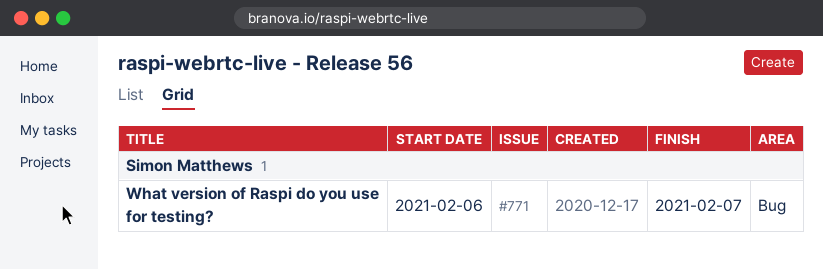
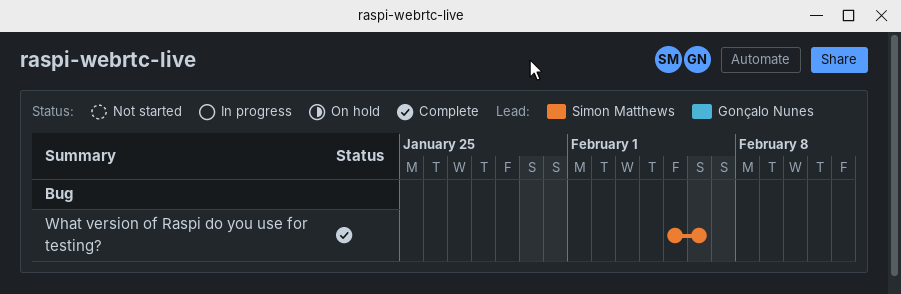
What version of Raspi do you use for testing?, start: Feb 6 -> Feb 5
What version of Raspi do you use for testing?, due: Feb 7 -> Feb 6

